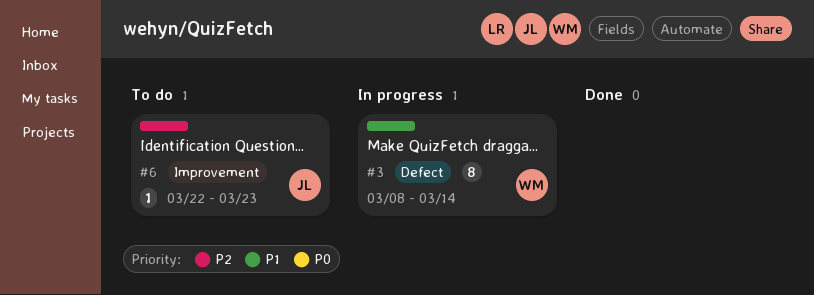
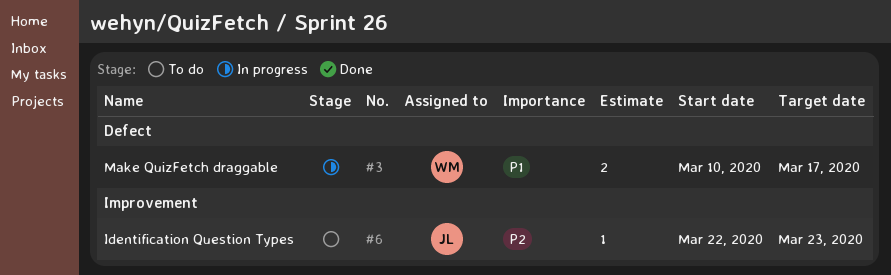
#3, estimate: 8 -> 2
#3, start: Mar 8 -> Mar 10
#3, due: Mar 14 -> Mar 17

